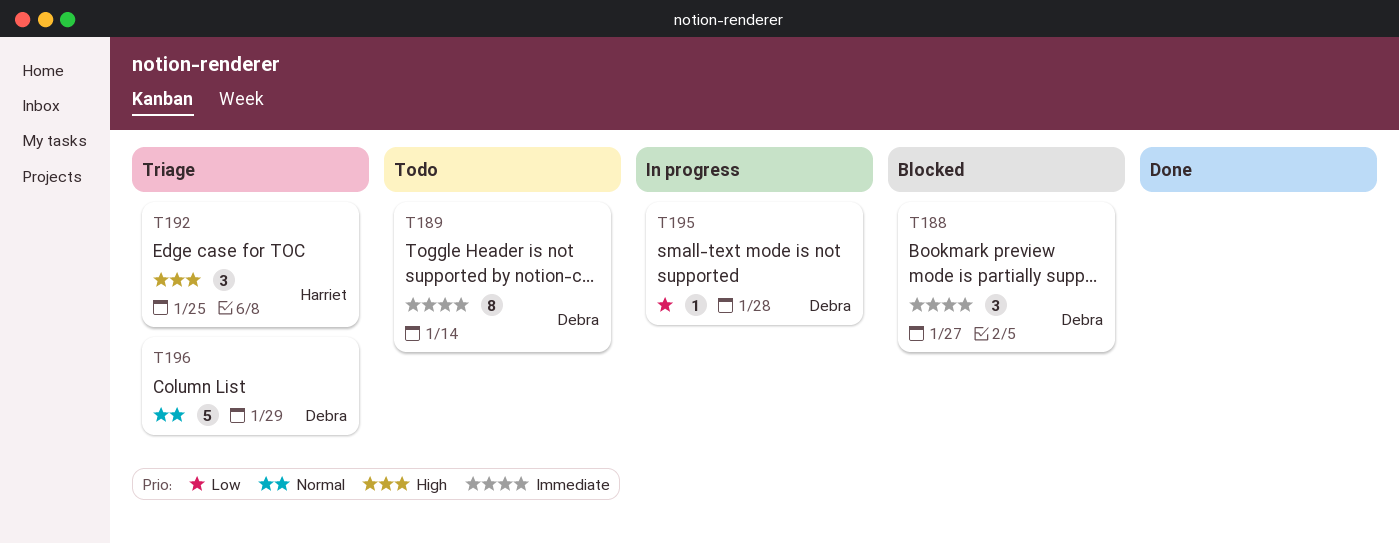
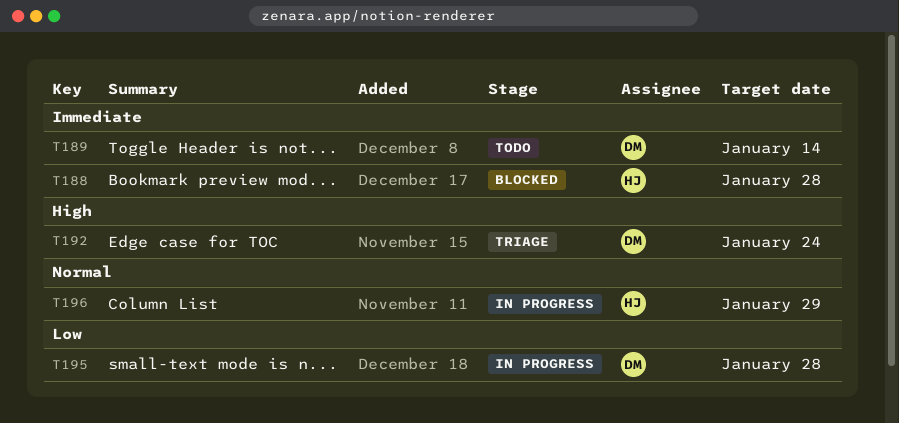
T188, owner: Debra -> Harriet
T188, due: Jan 27 -> Jan 28
T192, owner: Harriet -> Debra
T192, due: Jan 25 -> Jan 24
T196, status: Triage -> In progress
T196, owner: Debra -> Harriet

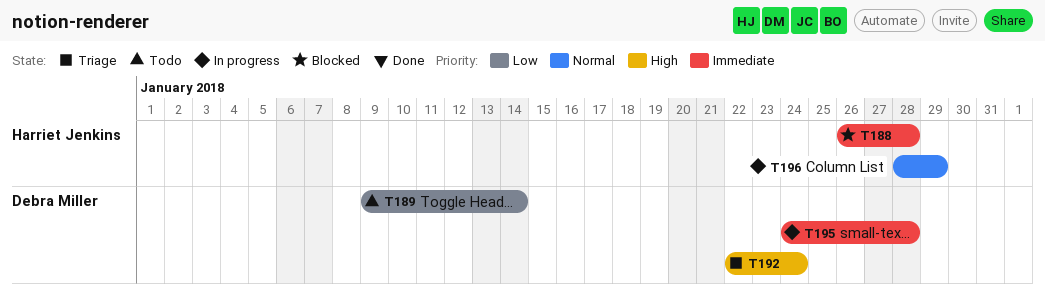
T189, priority: Immediate -> Low
T195, priority: Low -> Immediate

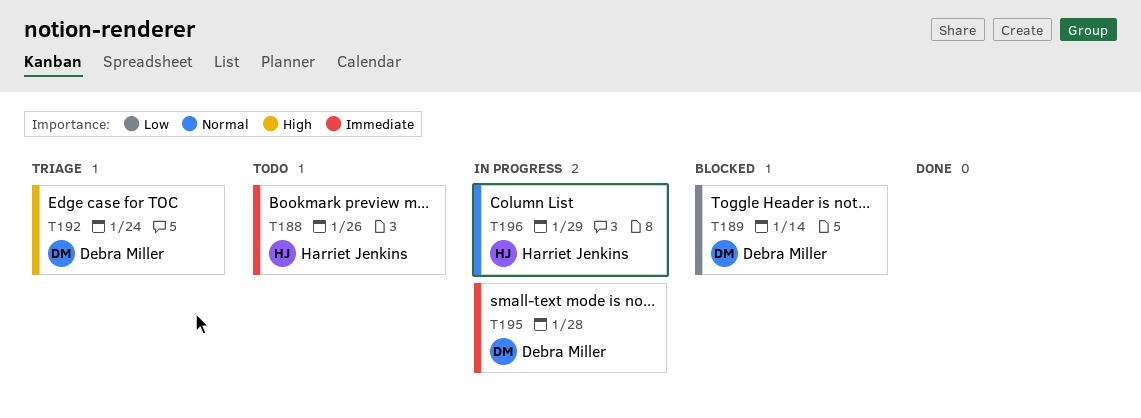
T188, status: Blocked -> Todo
T188, due: Jan 28 -> Jan 26
T189, status: Todo -> Blocked

